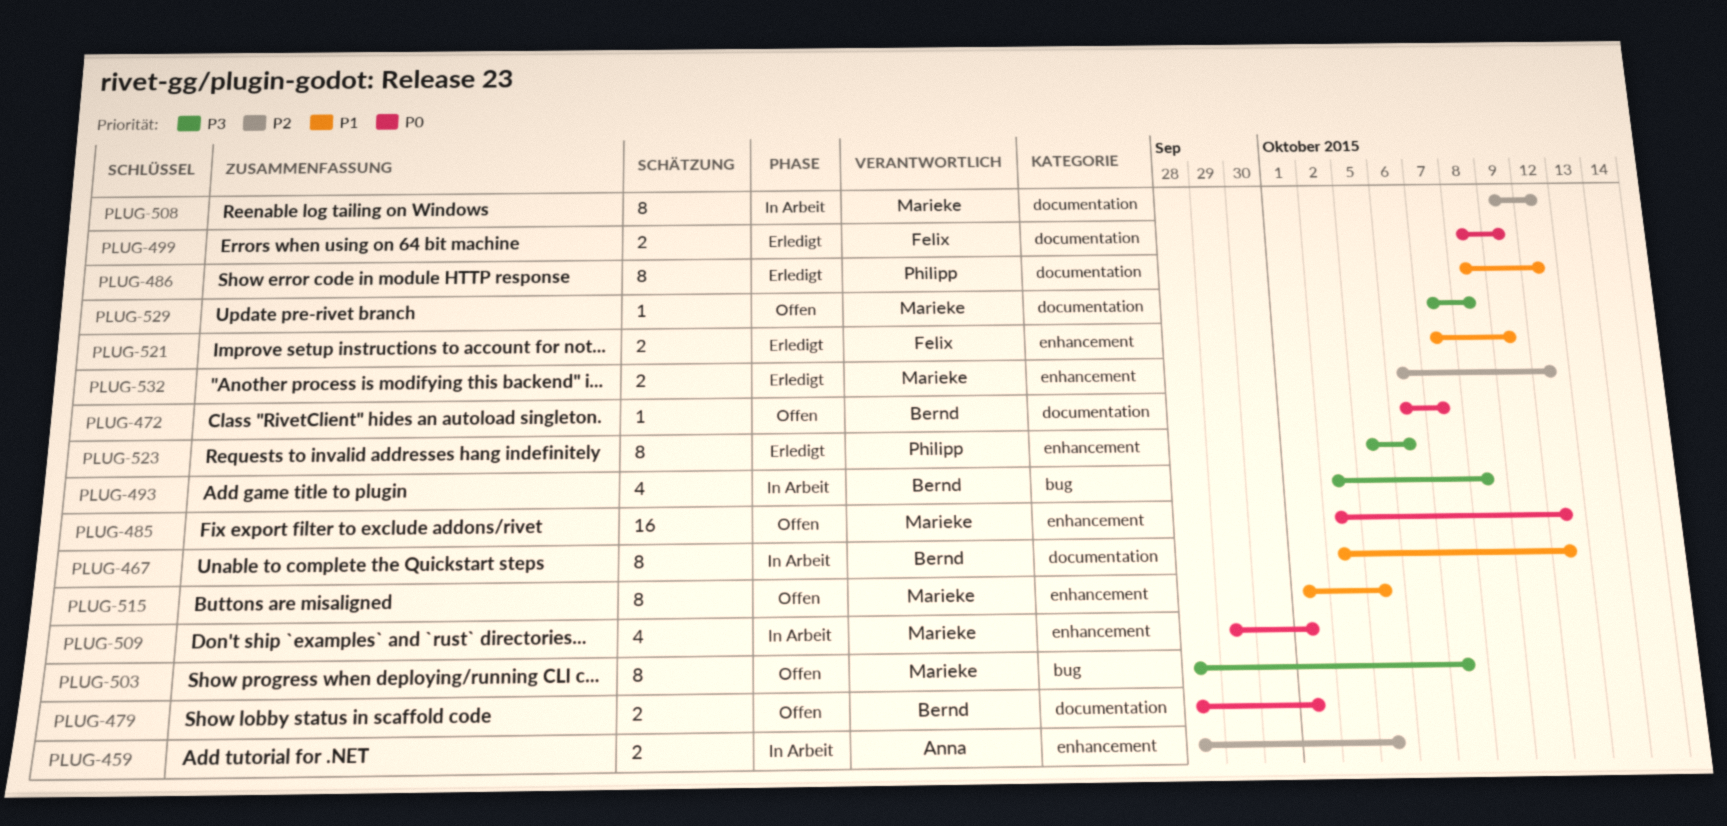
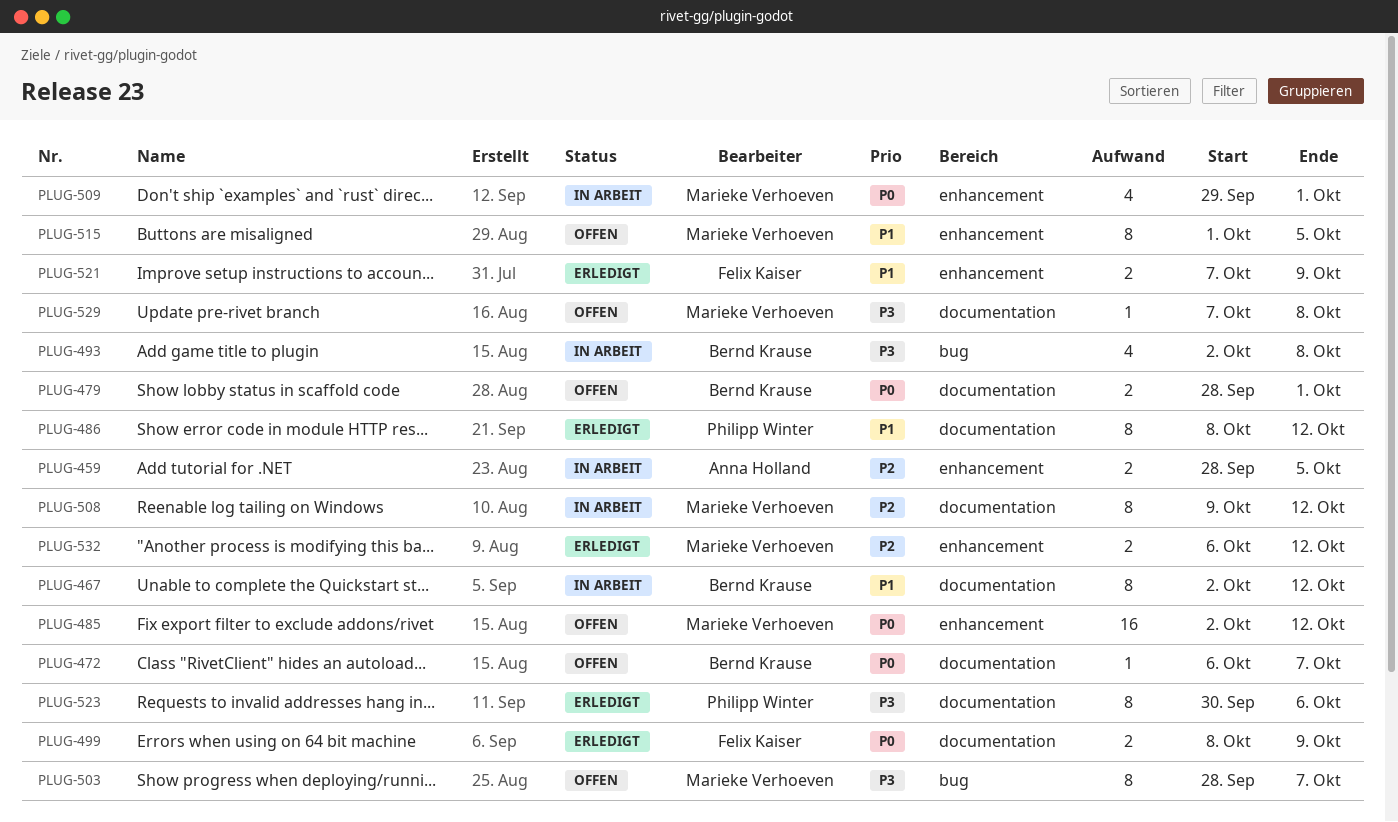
PLUG-523, label: enhancement -> documentation
PLUG-523, start: Oct 5 -> Sep 30

